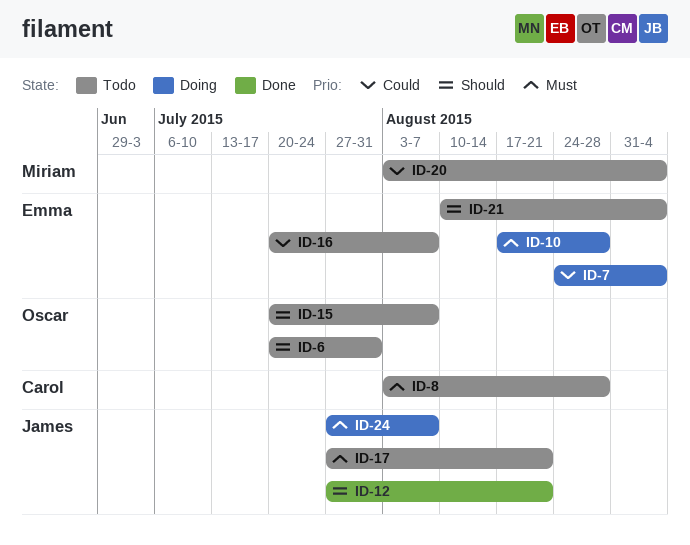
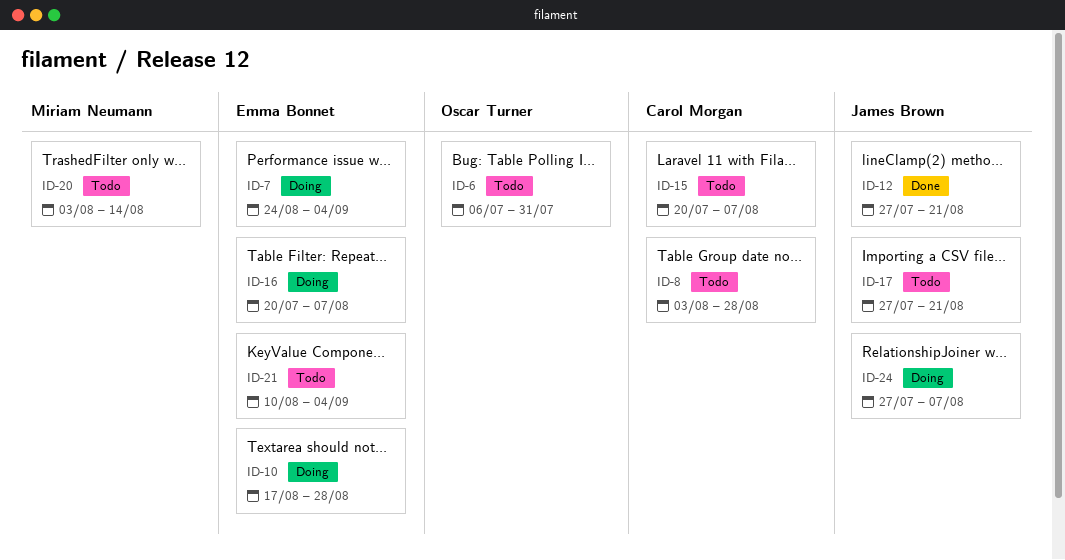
ID-6, start: Jul 20 -> Jul 6
ID-15, owner: Oscar Turner -> Carol Morgan
ID-16, status: Todo -> Doing
ID-20, due: Sep 4 -> Aug 14

